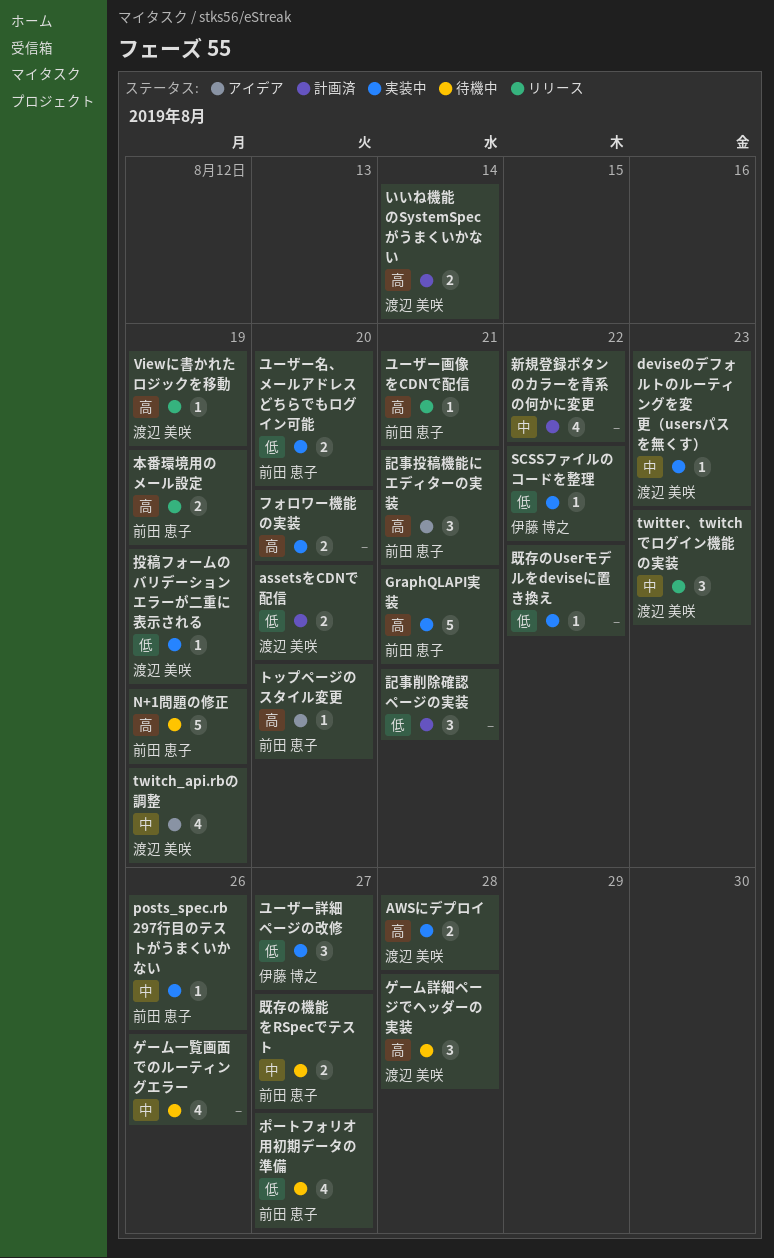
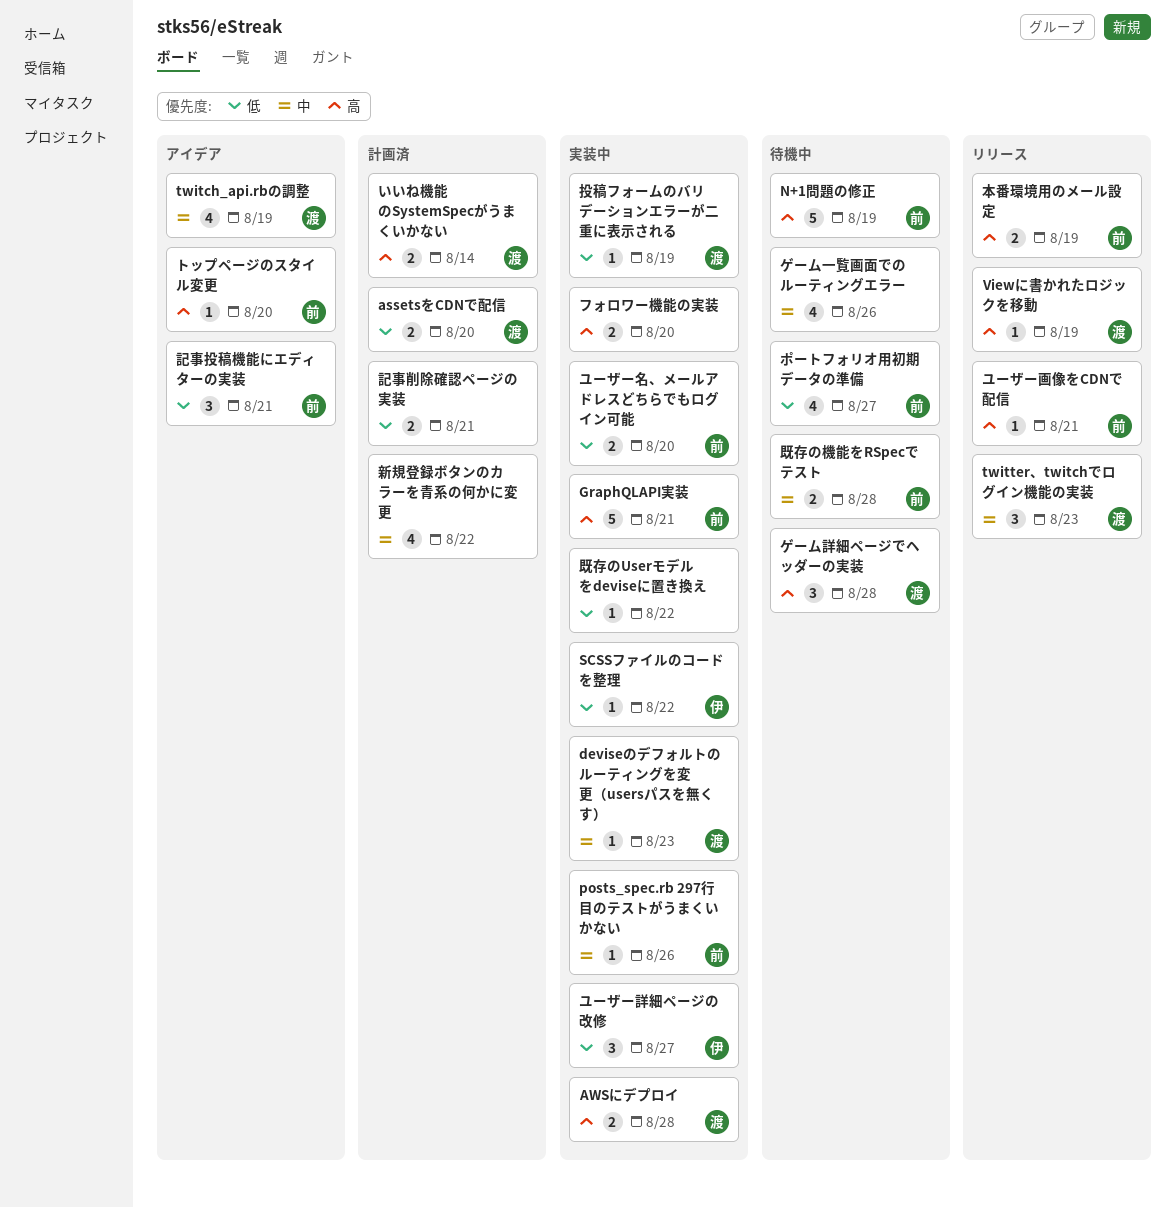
既存の機能をRSpecでテスト, due: Aug 27 -> Aug 28
記事削除確認ページの実装, estimate: 3 -> 2
記事投稿機能にエディターの実装, priority: 高 -> 低

